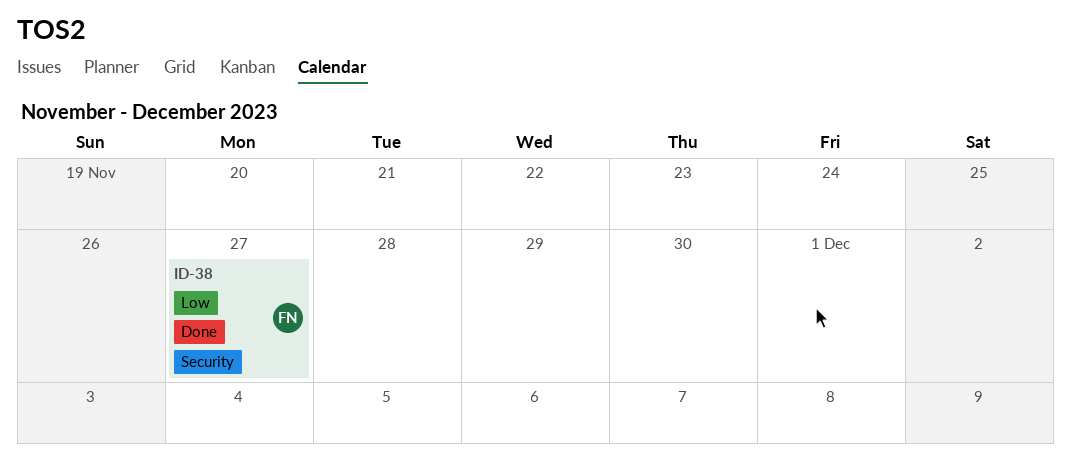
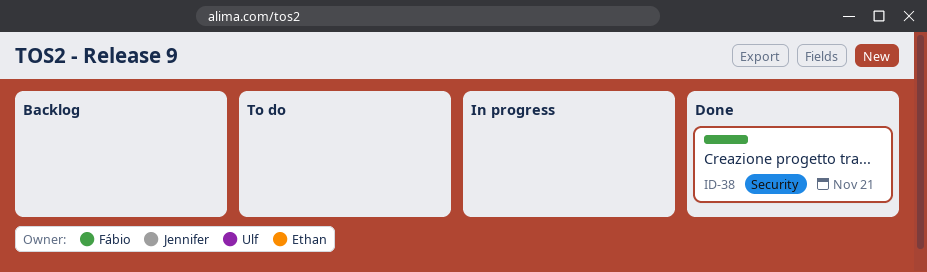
ID-38, due: Nov 27 -> Nov 21

